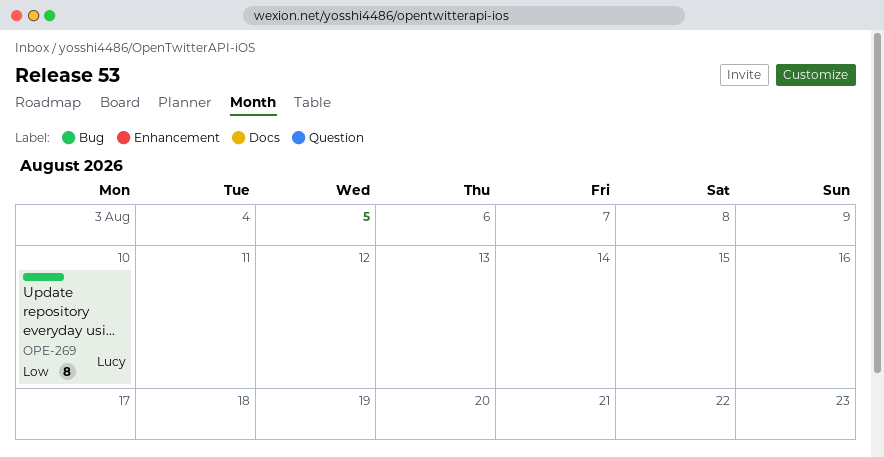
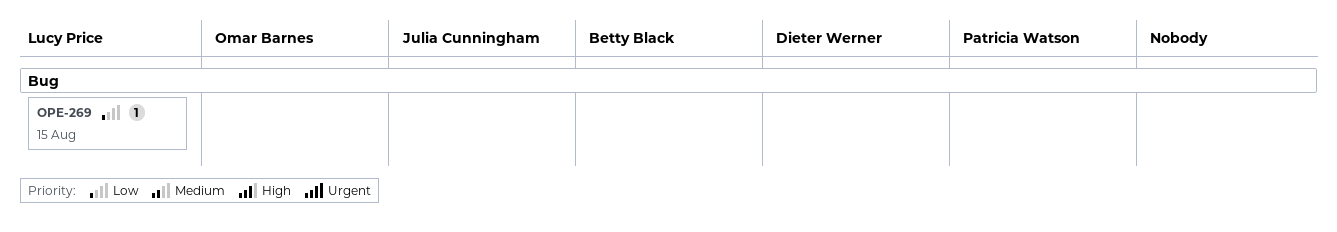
OPE-269, estimate: 8 -> 1
OPE-269, due: Aug 10 -> Aug 15

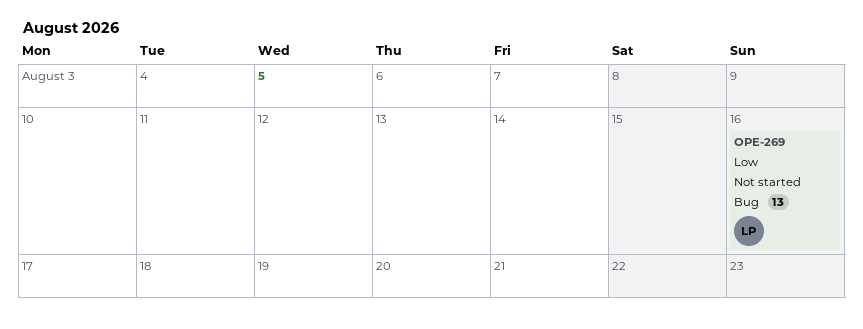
OPE-269, estimate: 1 -> 13
OPE-269, due: Aug 15 -> Aug 16

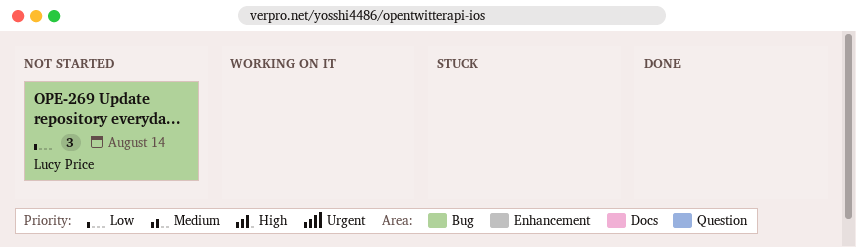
OPE-269, estimate: 13 -> 3
OPE-269, due: Aug 16 -> Aug 14

